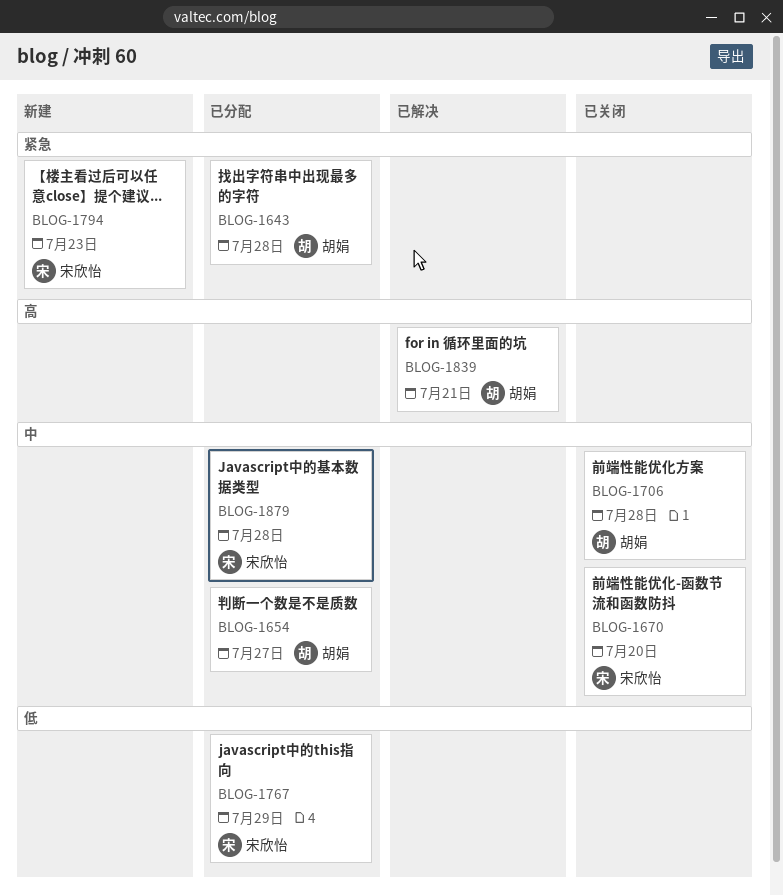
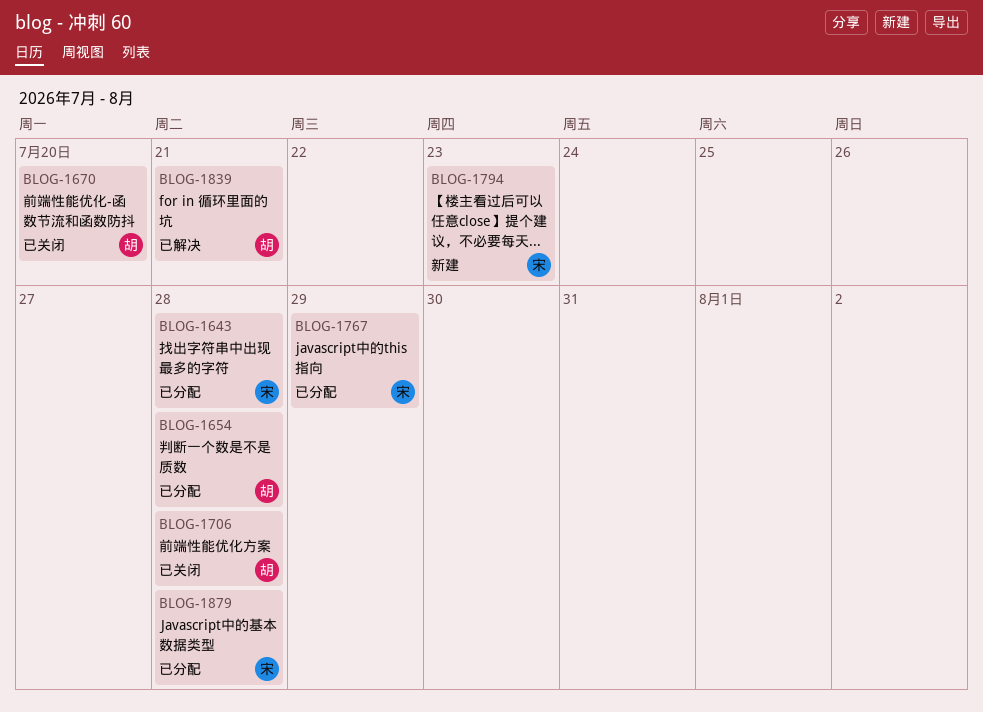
BLOG-1643, owner: 胡娟 -> 宋欣怡
BLOG-1654, due: Jul 27 -> Jul 28
BLOG-1670, owner: 宋欣怡 -> 胡娟

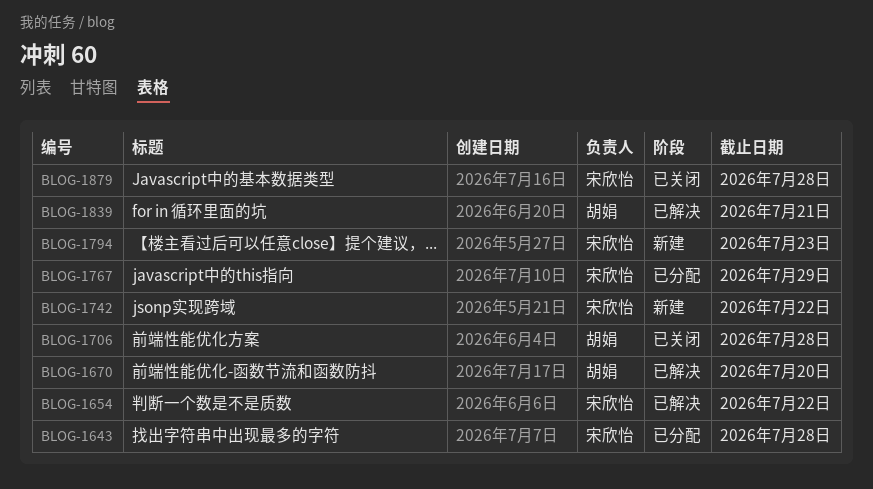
BLOG-1654, status: 已分配 -> 已解决
BLOG-1654, owner: 胡娟 -> 宋欣怡
BLOG-1654, due: Jul 28 -> Jul 22
BLOG-1670, status: 已关闭 -> 已解决
BLOG-1742: none -> present
BLOG-1879, status: 已分配 -> 已关闭

